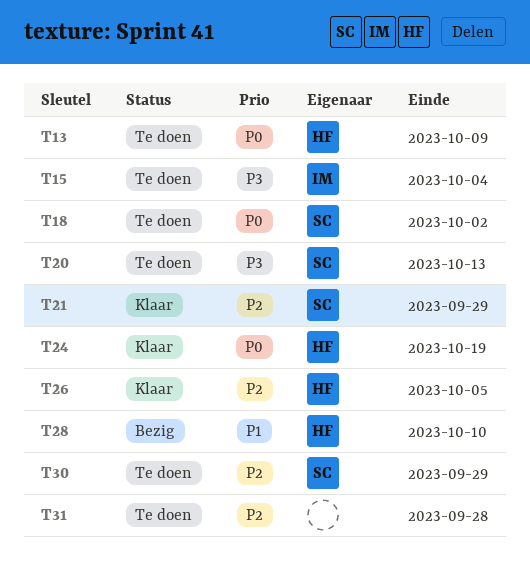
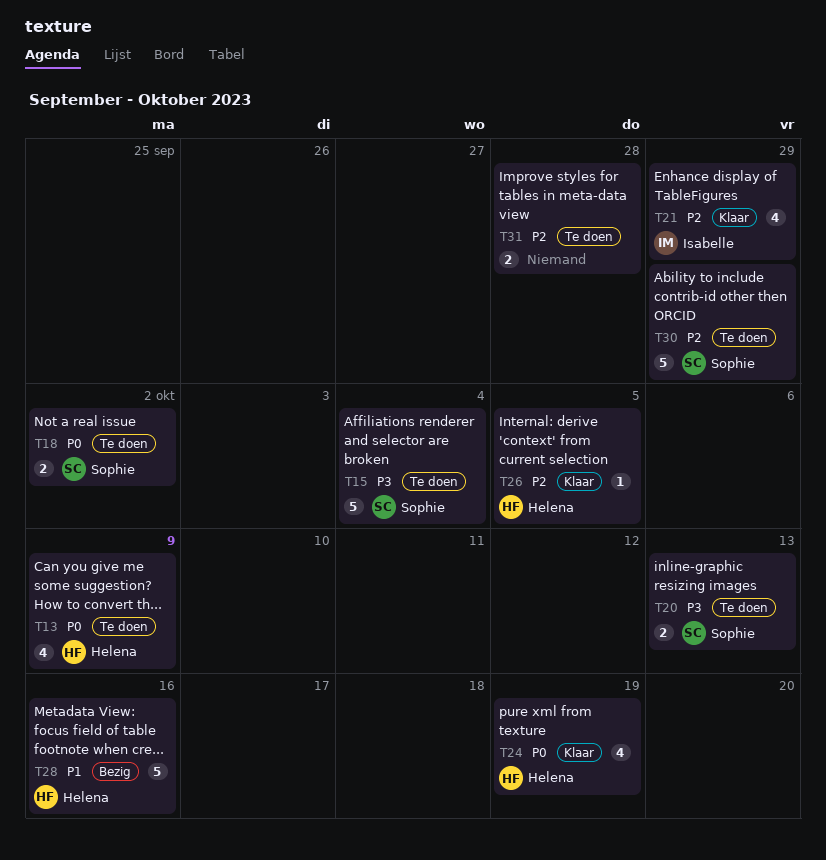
T15, owner: Isabelle -> Sophie
T21, owner: Sophie -> Isabelle
T28, due: Oct 10 -> Oct 16

